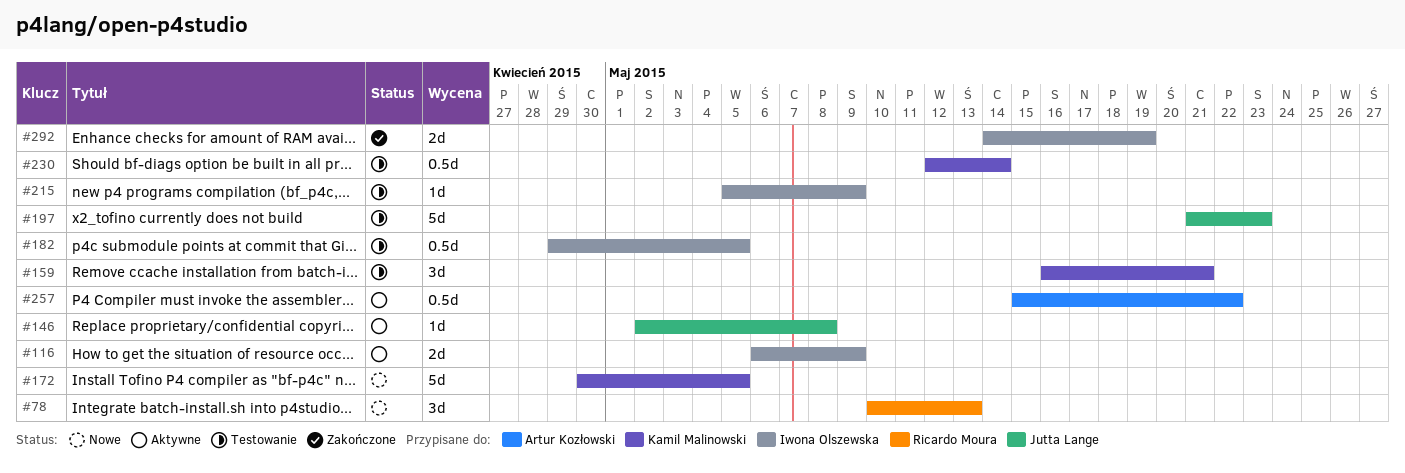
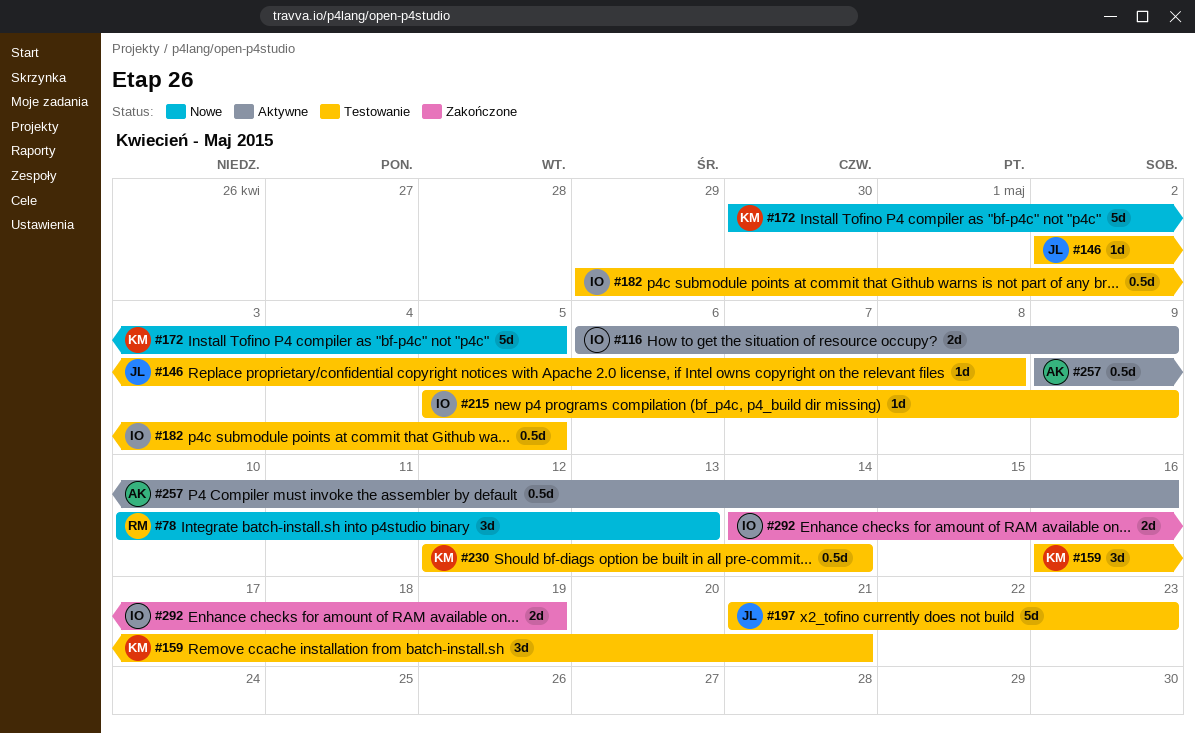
#146, status: Aktywne -> Testowanie
#257, start: May 15 -> May 9
#257, due: May 22 -> May 16

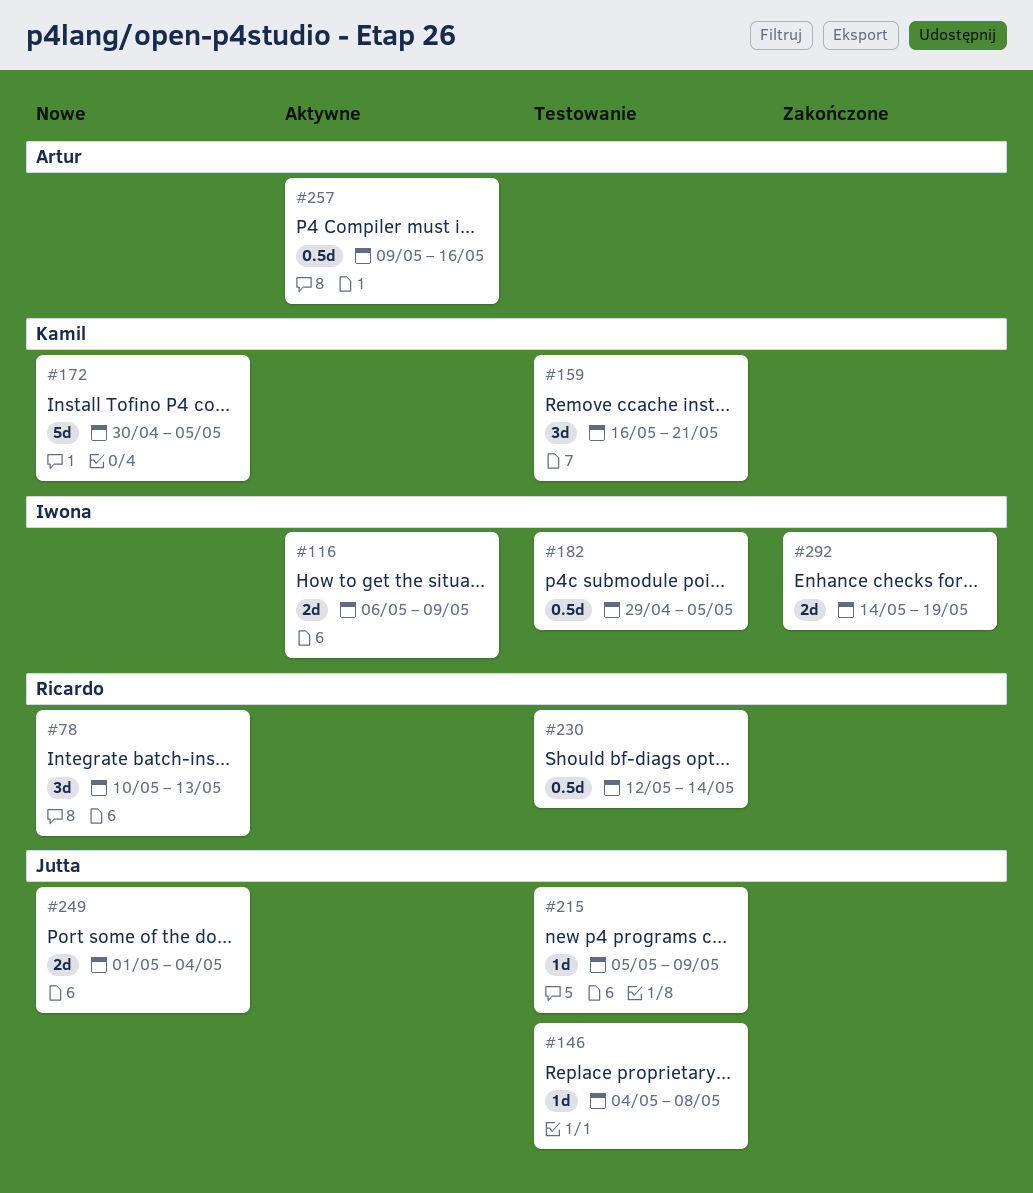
#146, start: May 2 -> May 4
#197: present -> none
#215, owner: Iwona -> Jutta
#230, owner: Kamil -> Ricardo
#249: none -> present

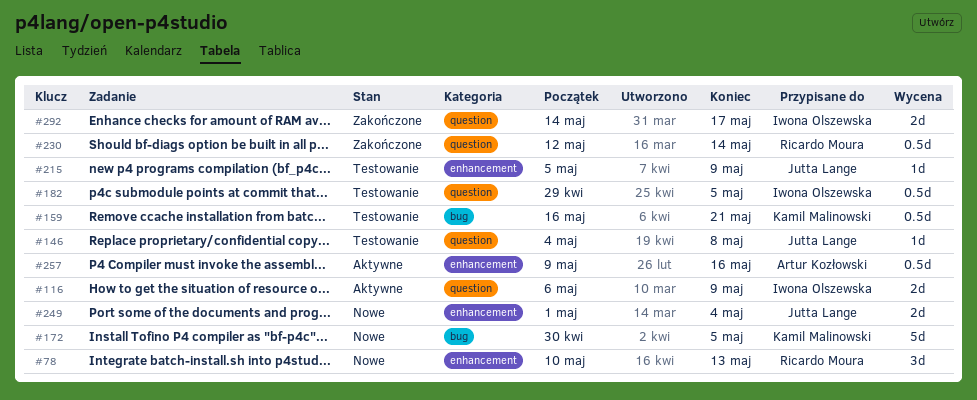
#159, estimate: 3d -> 0.5d
#230, status: Testowanie -> Zakończone
#292, due: May 19 -> May 17

